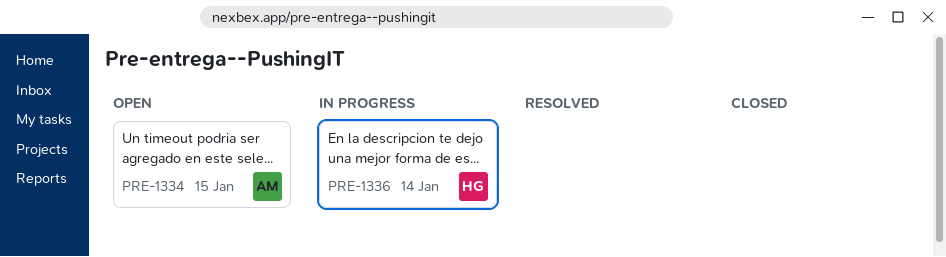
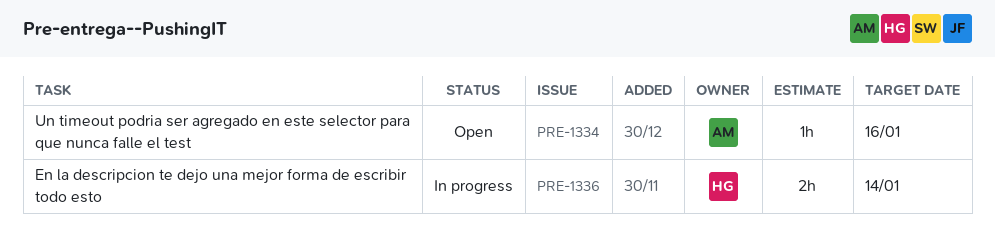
PRE-1334, due: Jan 15 -> Jan 16

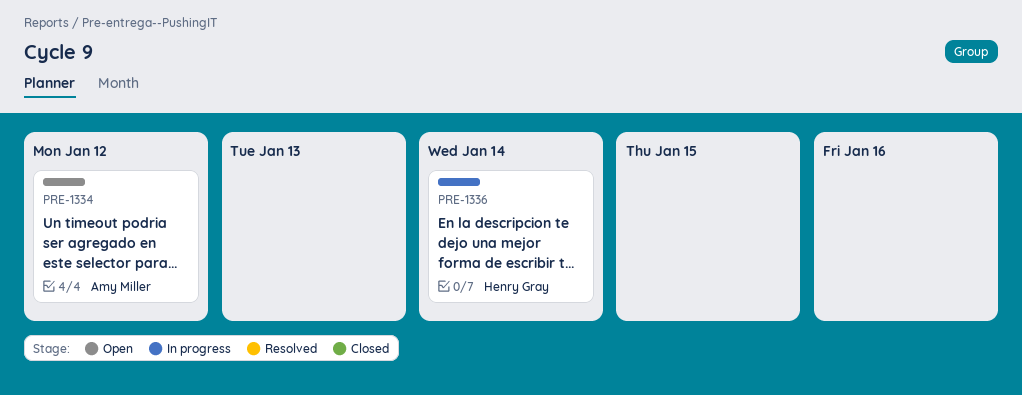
PRE-1334, due: Jan 16 -> Jan 12

